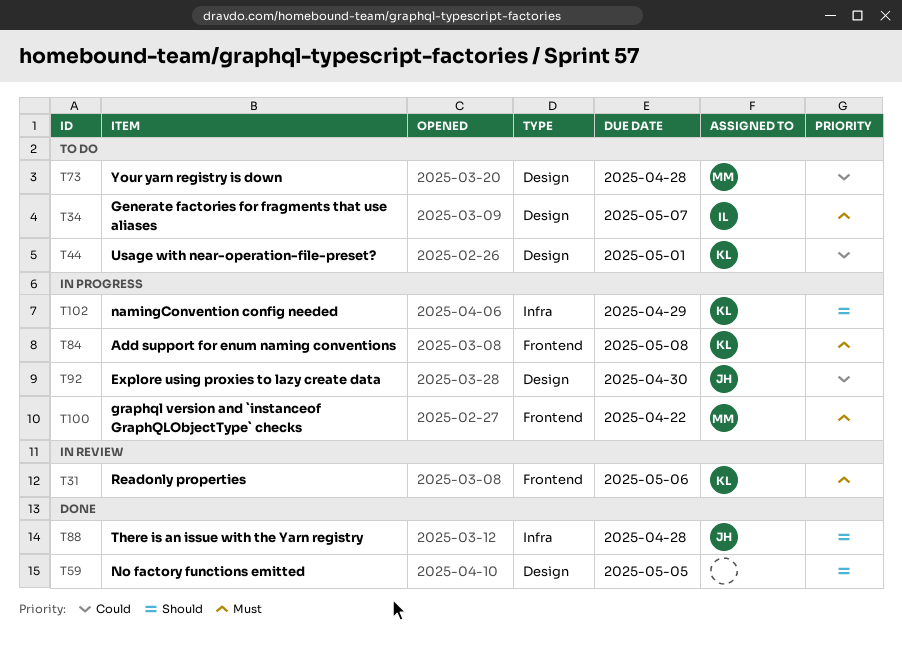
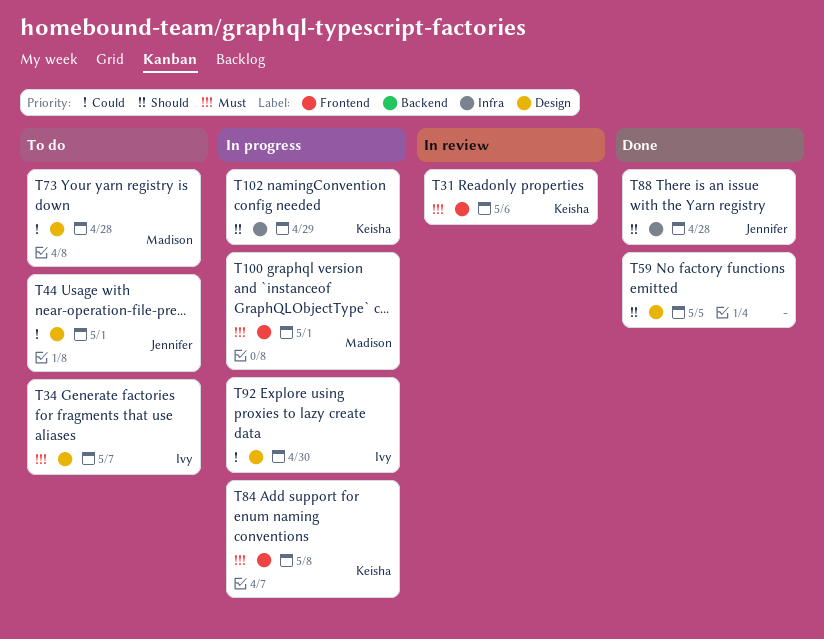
T44, owner: Keisha -> Jennifer
T92, owner: Jennifer -> Ivy
T100, due: Apr 22 -> May 1

